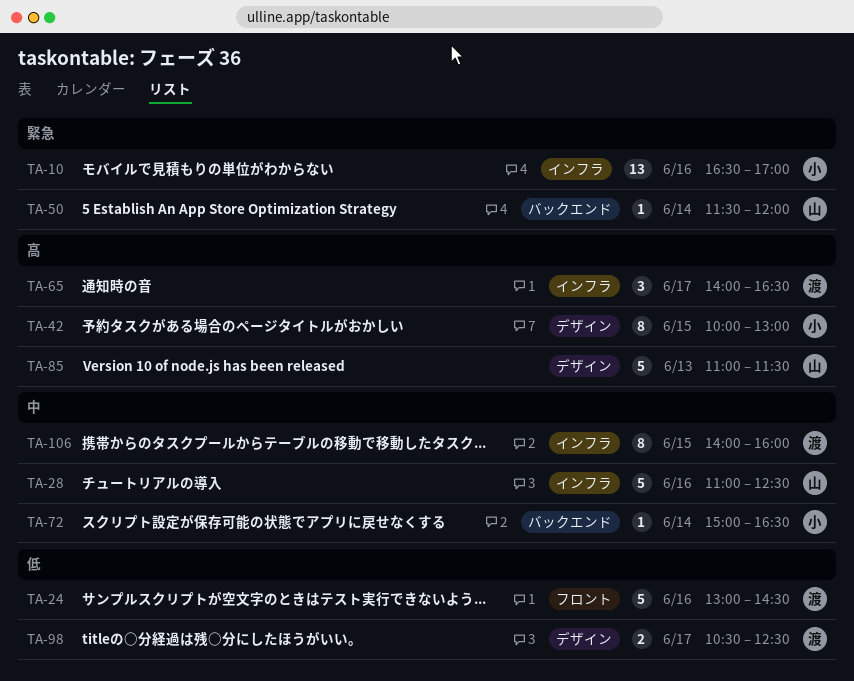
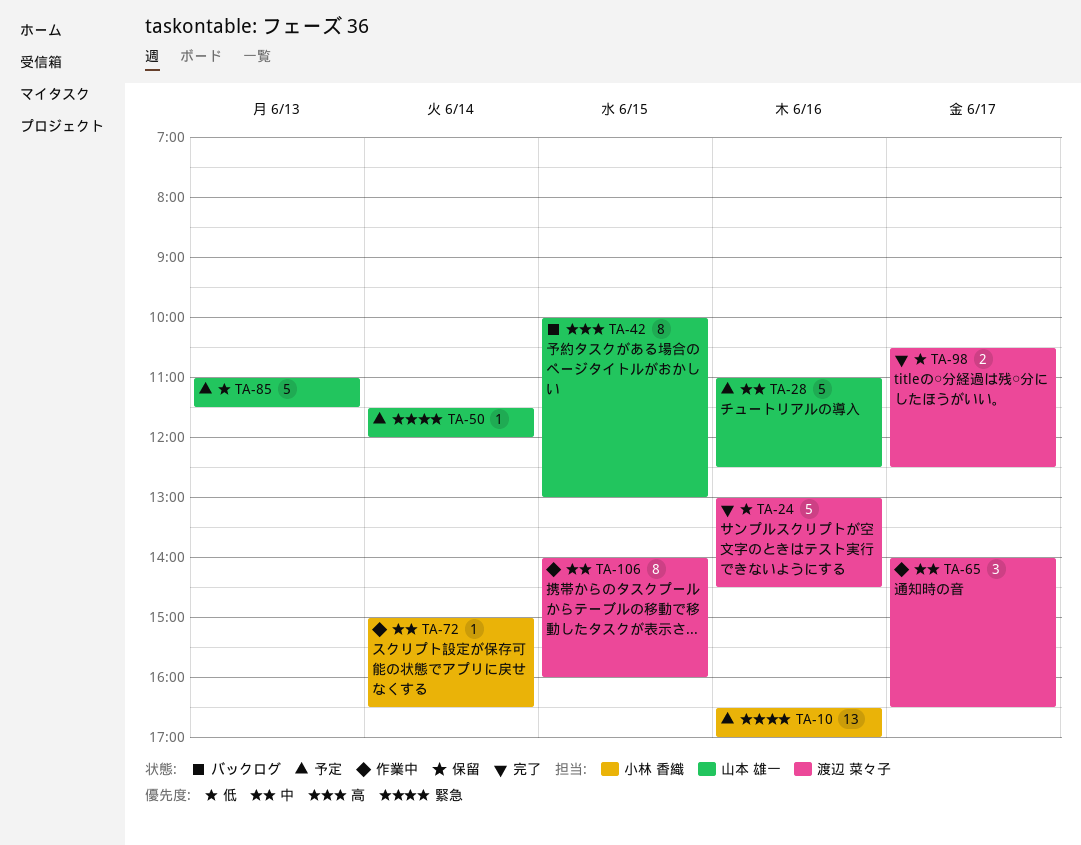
TA-42, owner: 小林 香織 -> 山本 雄一
TA-65, priority: 高 -> 中
TA-85, priority: 高 -> 低

